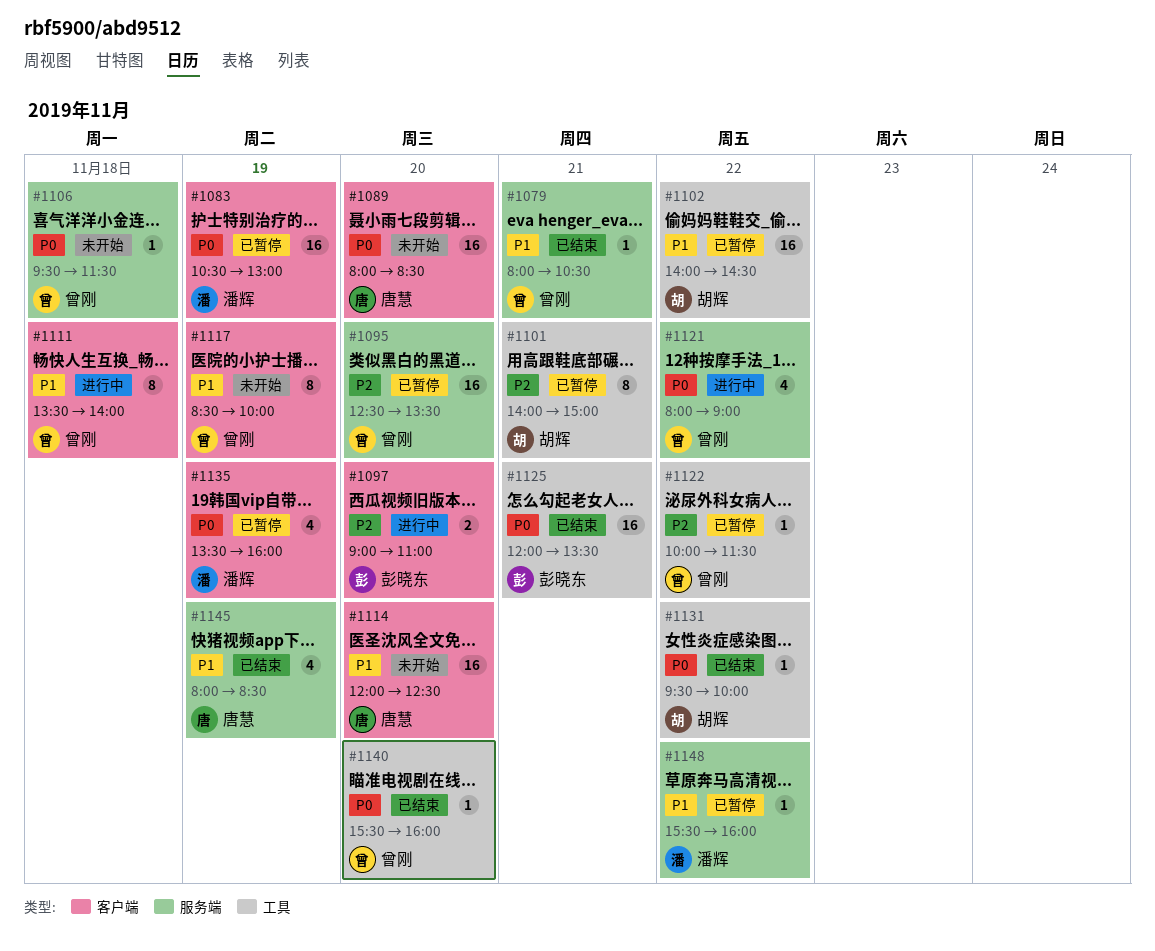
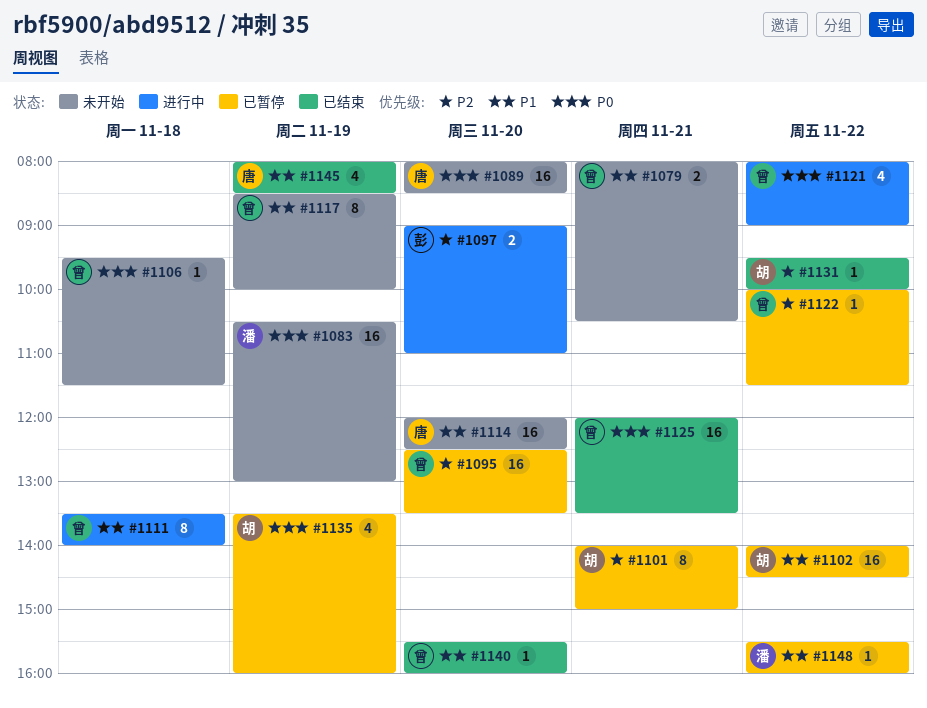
#1079, status: 已结束 -> 未开始
#1079, estimate: 1 -> 2
#1083, status: 已暂停 -> 未开始
#1125, owner: 彭晓东 -> 曾刚
#1131, priority: P0 -> P2
#1135, owner: 潘辉 -> 胡辉
#1140, priority: P0 -> P1

